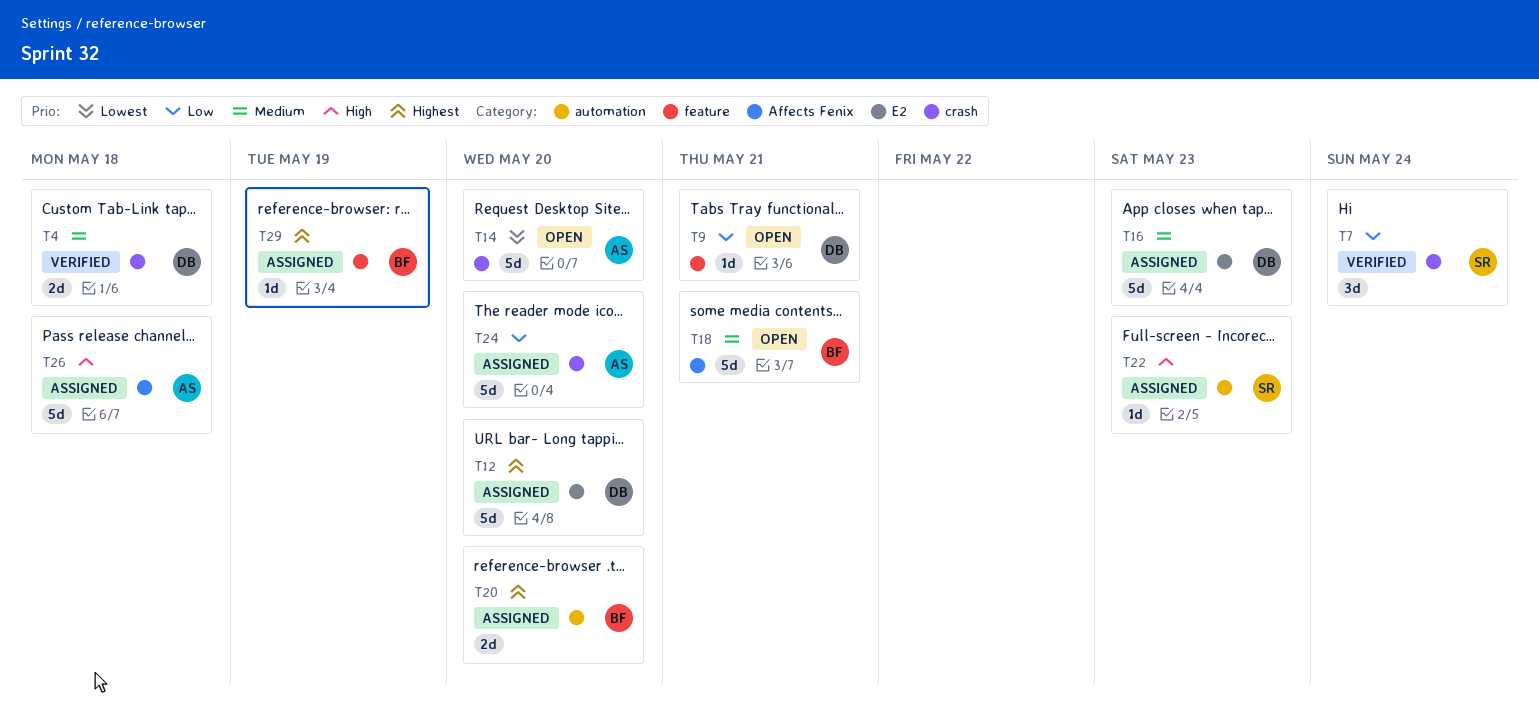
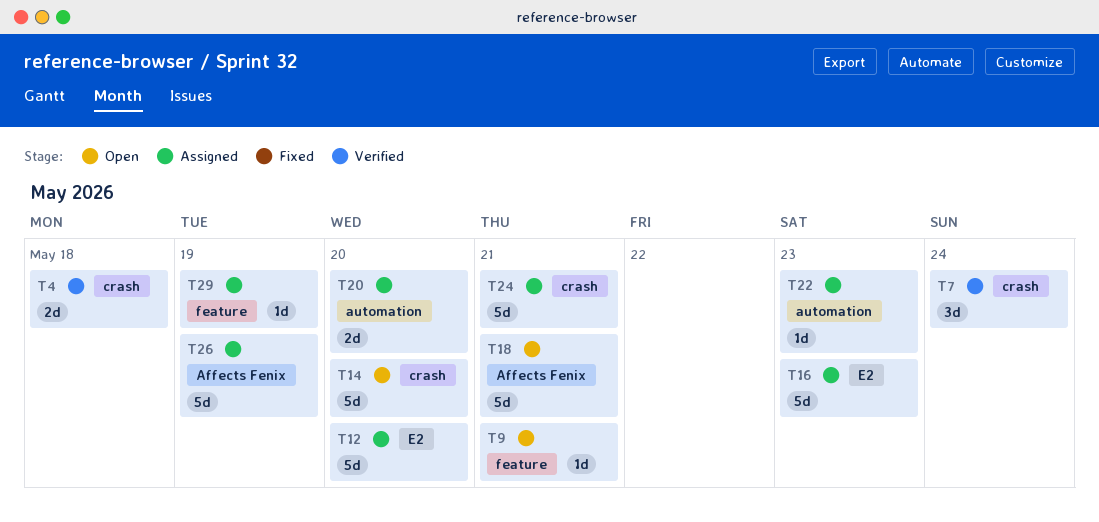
T24, due: May 20 -> May 21
T26, due: May 18 -> May 19

